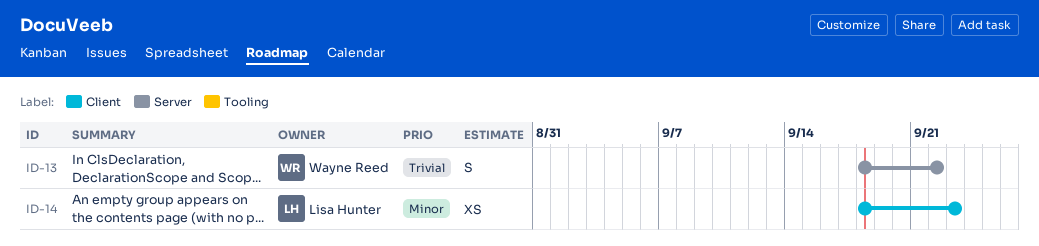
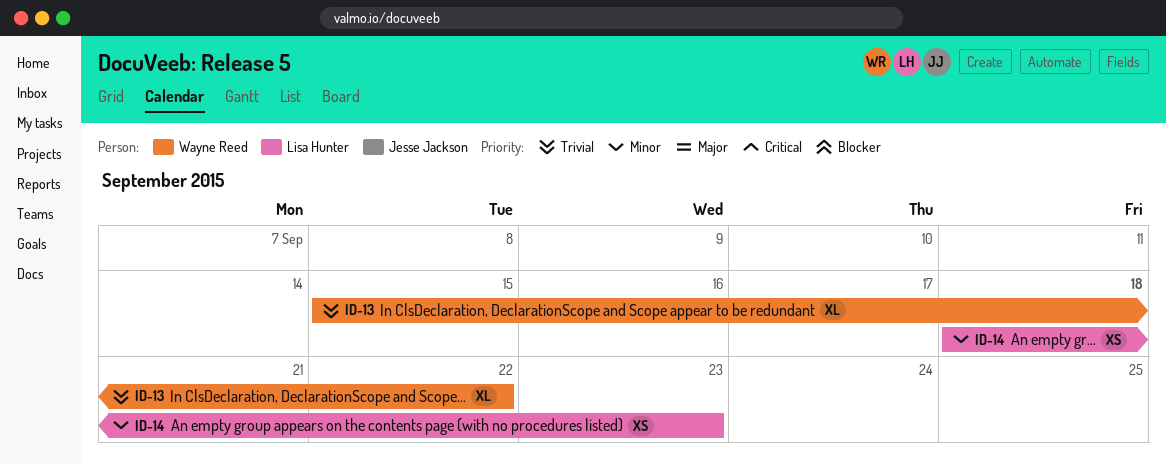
ID-13, estimate: S -> XL
ID-13, start: Sep 18 -> Sep 15

